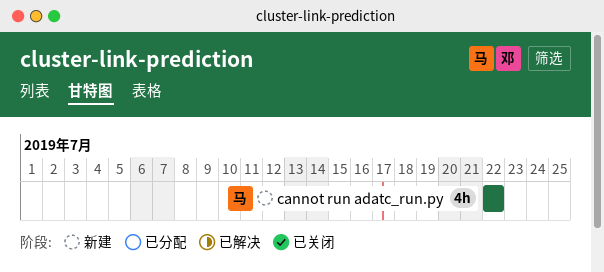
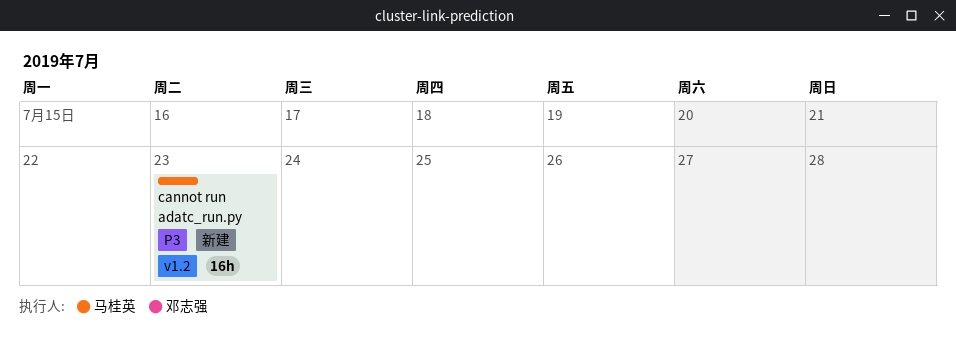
cannot run adatc_run.py, estimate: 4h -> 16h
cannot run adatc_run.py, due: Jul 22 -> Jul 23

